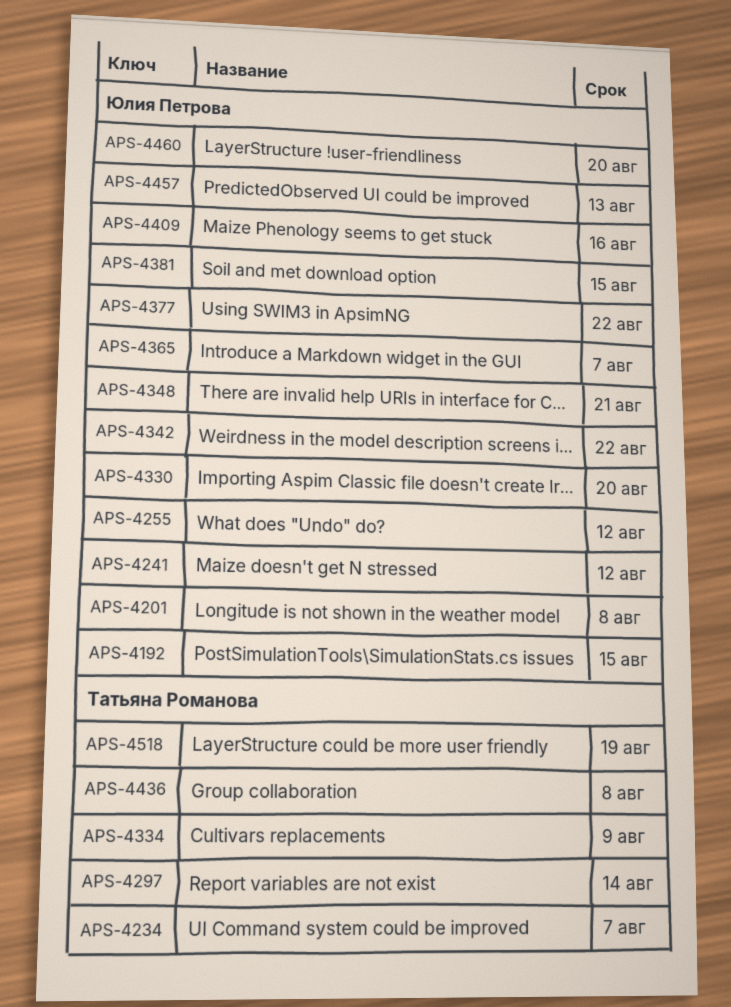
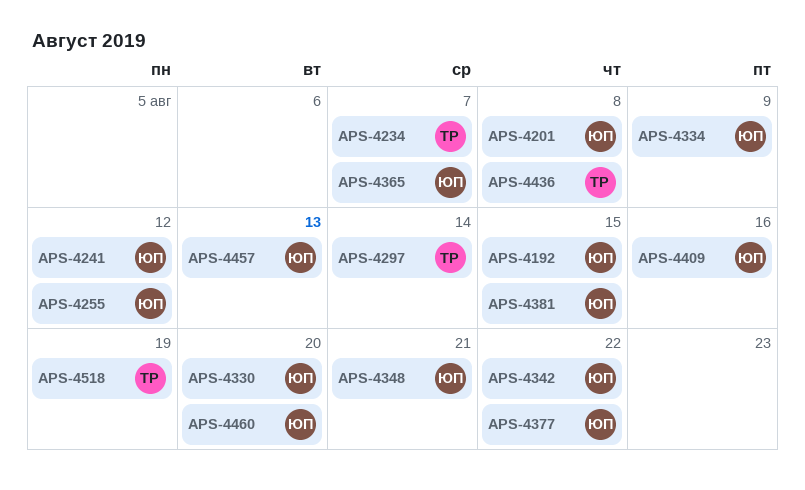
APS-4334, owner: Татьяна Романова -> Юлия Петрова

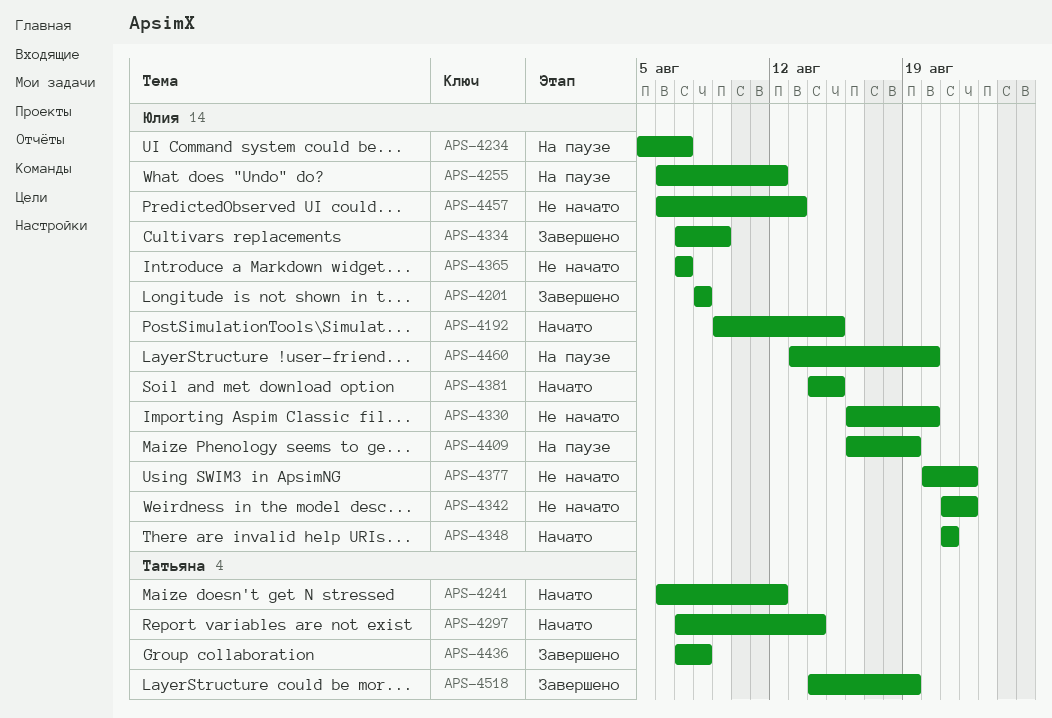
APS-4234, owner: Татьяна -> Юлия
APS-4241, owner: Юлия -> Татьяна
APS-4409, due: Aug 16 -> Aug 19

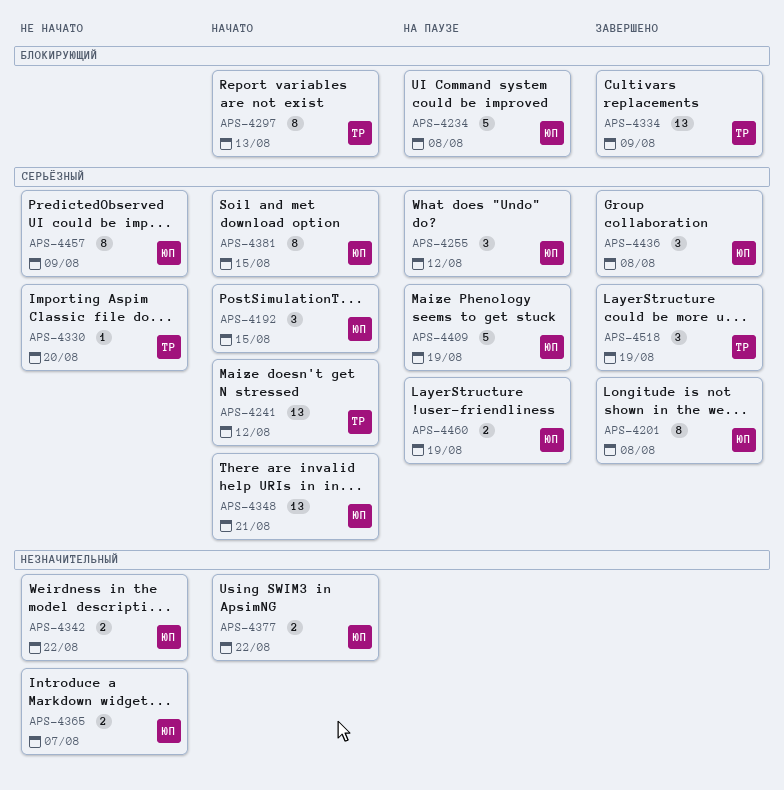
APS-4234, due: Aug 7 -> Aug 8
APS-4297, due: Aug 14 -> Aug 13
APS-4330, owner: Юлия -> Татьяна
APS-4334, owner: Юлия -> Татьяна
APS-4377, status: Не начато -> Начато
APS-4436, owner: Татьяна -> Юлия
APS-4457, due: Aug 13 -> Aug 9
APS-4460, due: Aug 20 -> Aug 19

